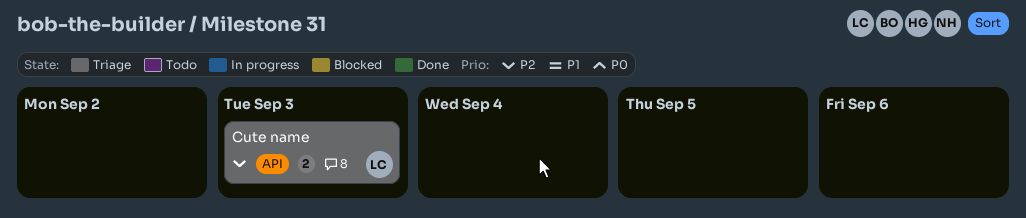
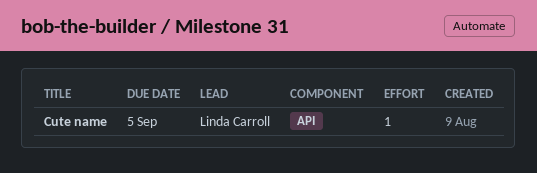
Cute name, estimate: 2 -> 1
Cute name, due: Sep 3 -> Sep 5

